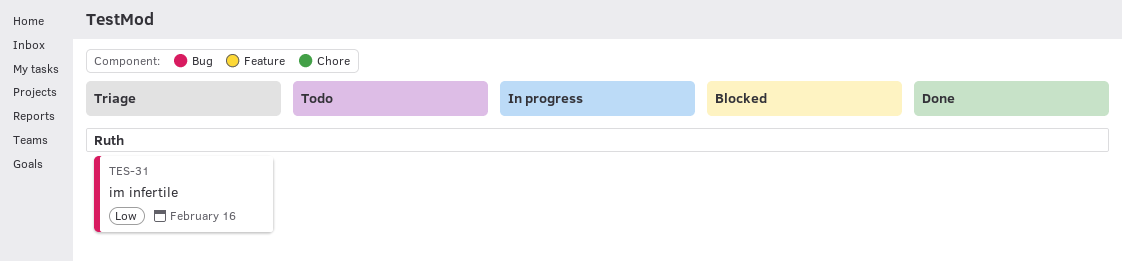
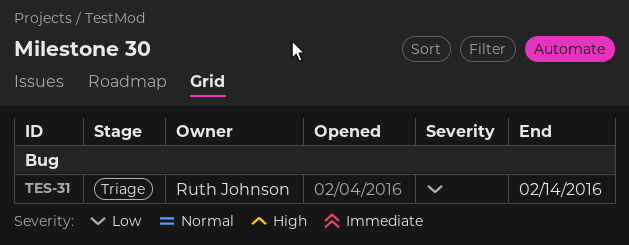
TES-31, due: Feb 16 -> Feb 14

